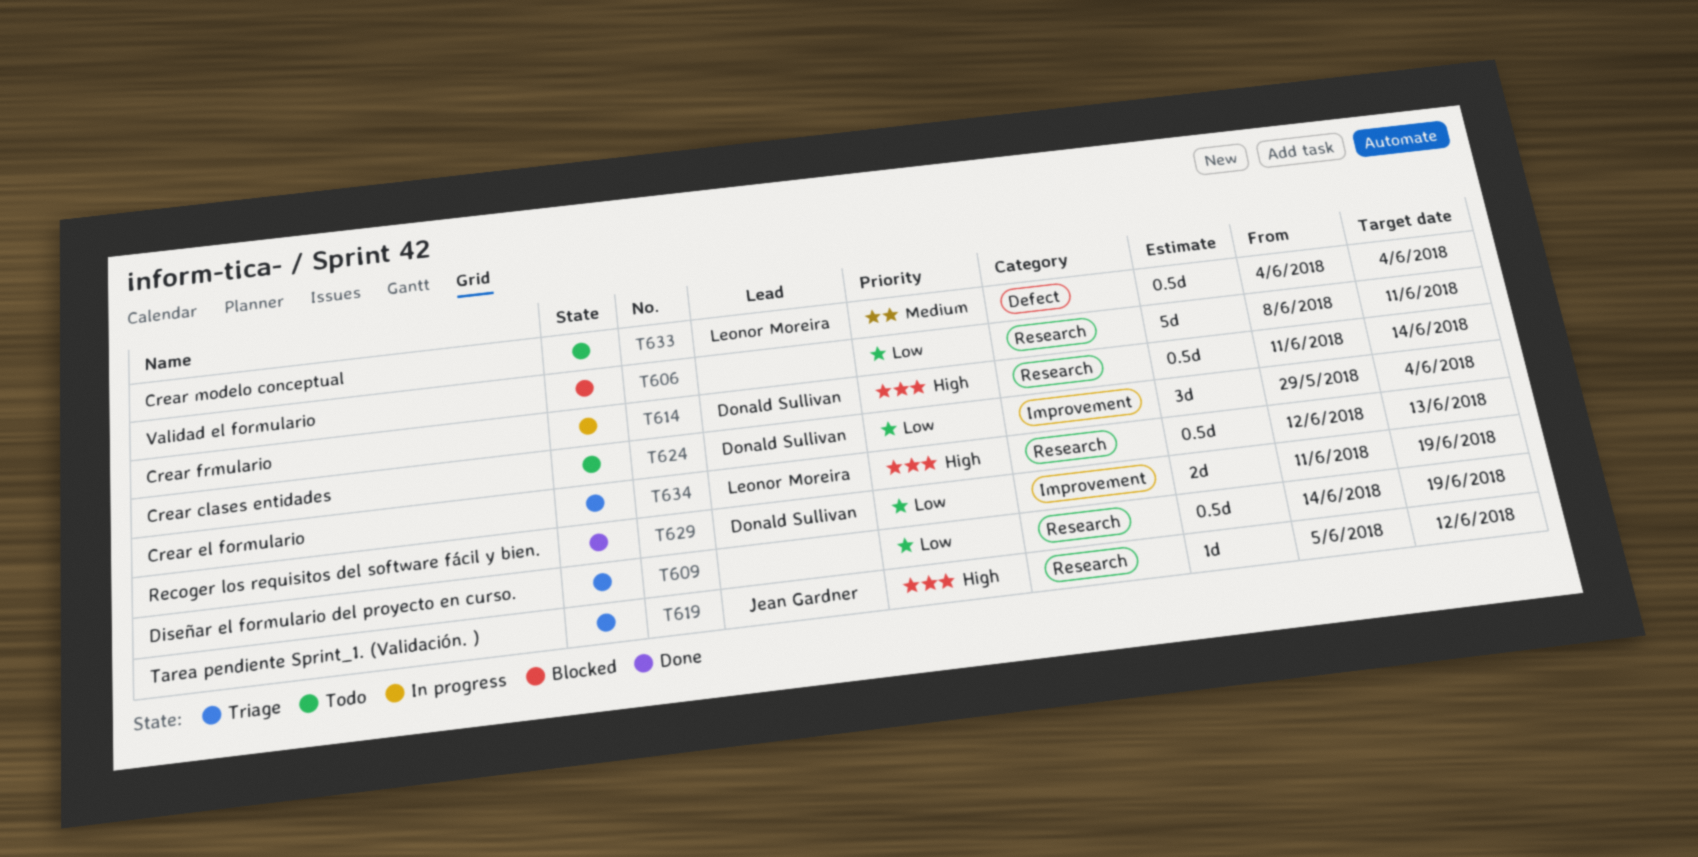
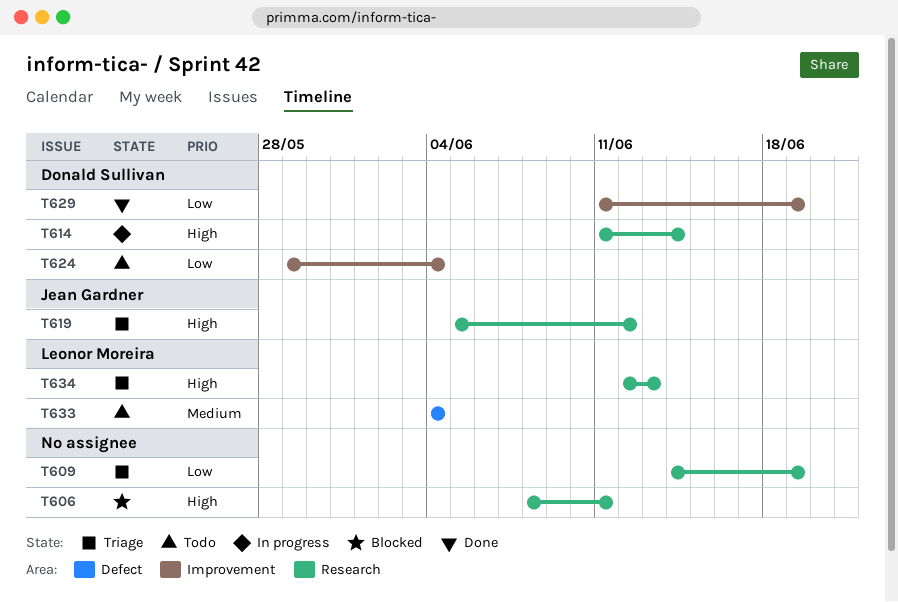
T606, priority: Low -> High

